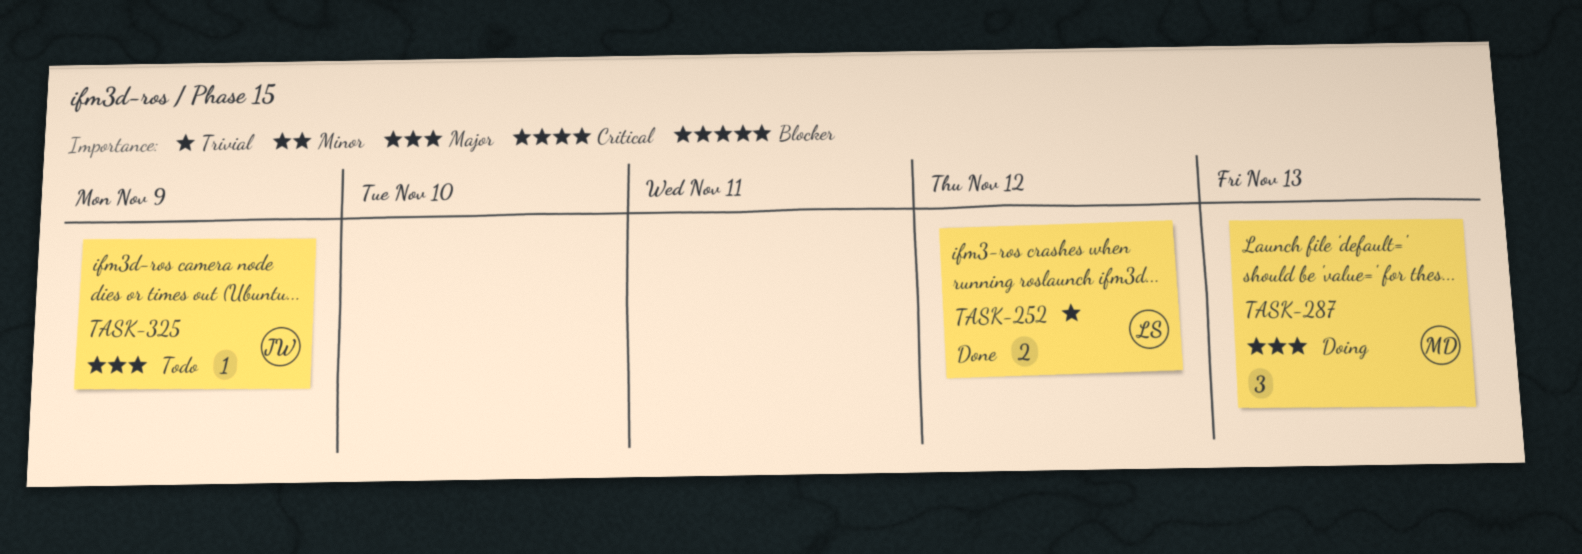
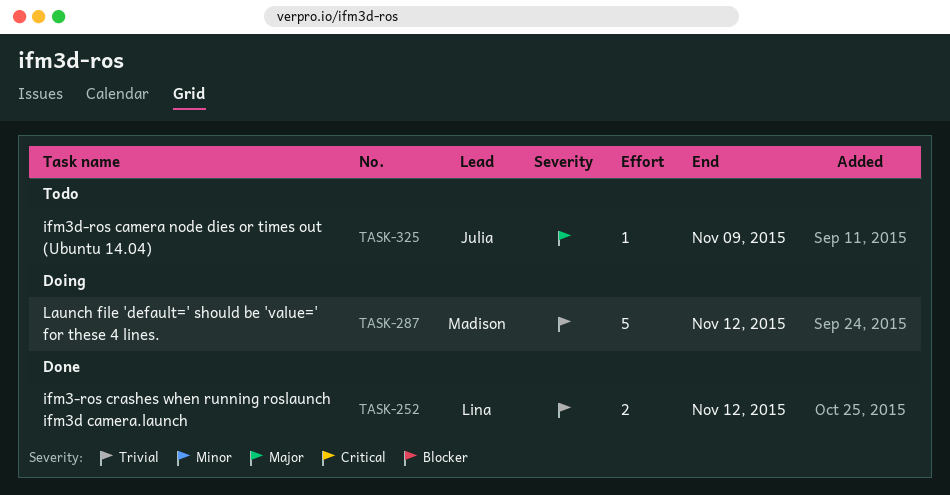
TASK-287, priority: Major -> Trivial
TASK-287, estimate: 3 -> 5
TASK-287, due: Nov 13 -> Nov 12

